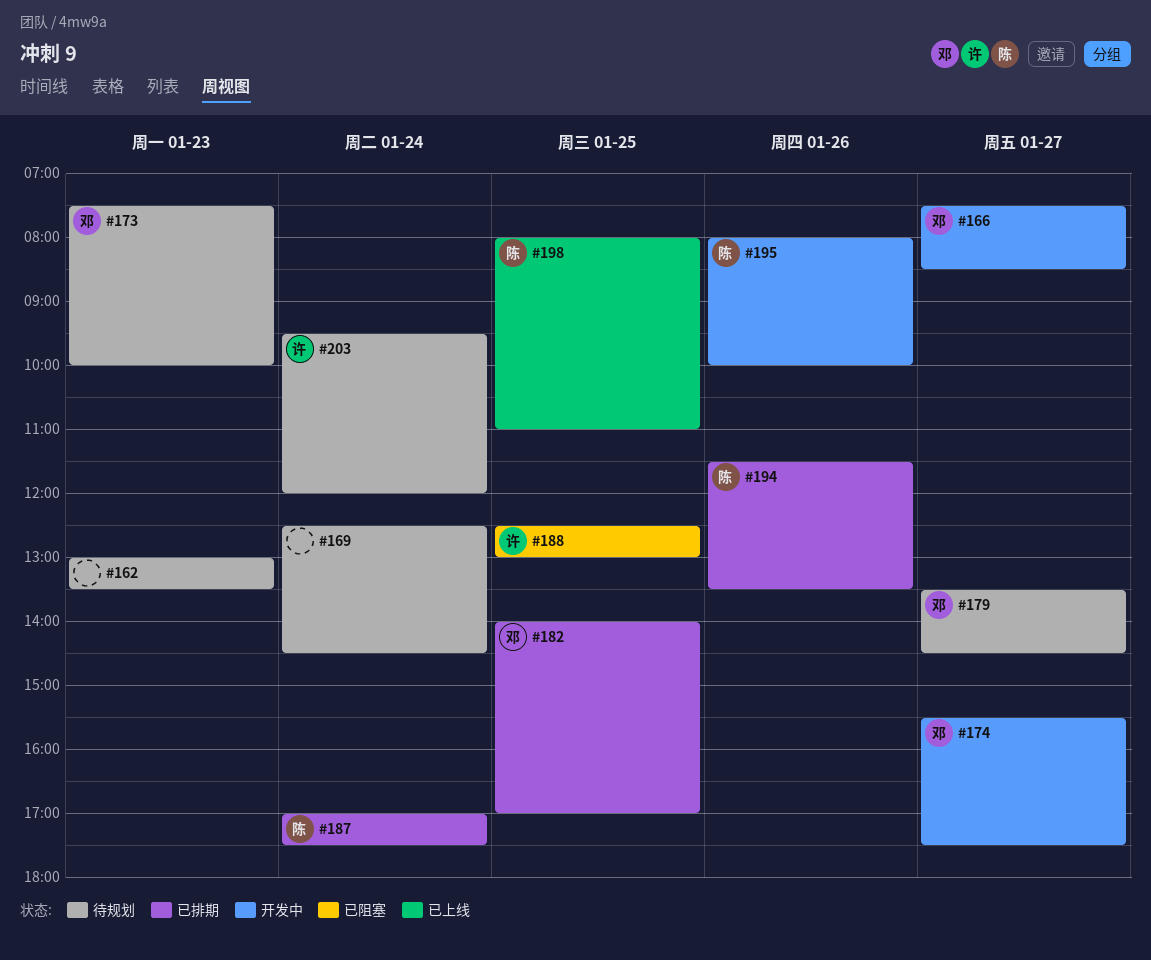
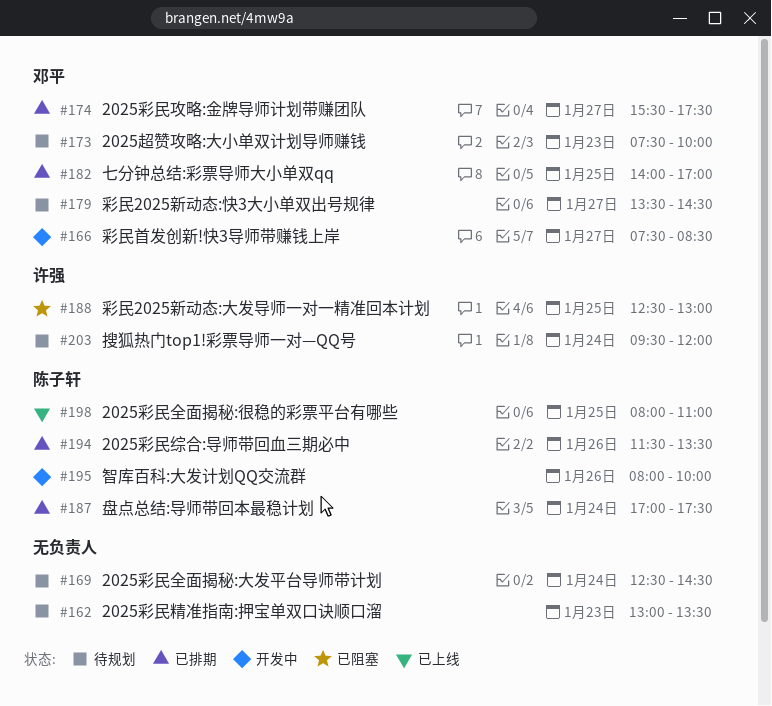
#174, status: 开发中 -> 已排期

